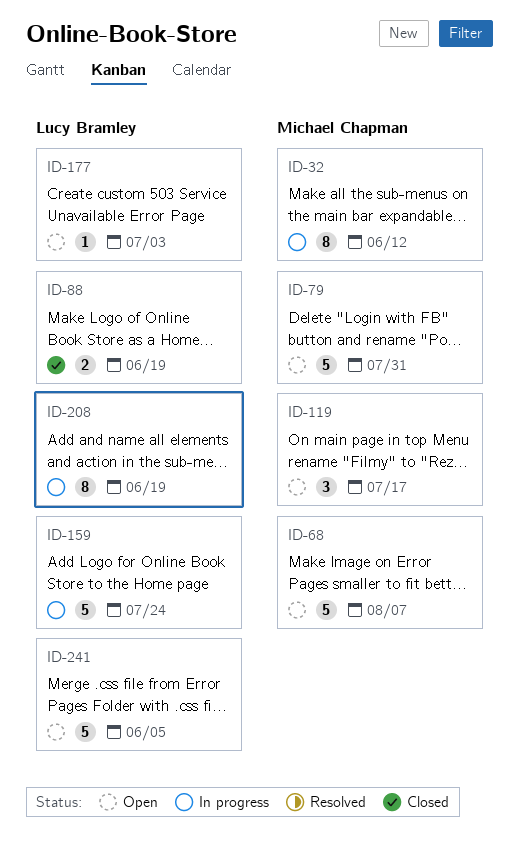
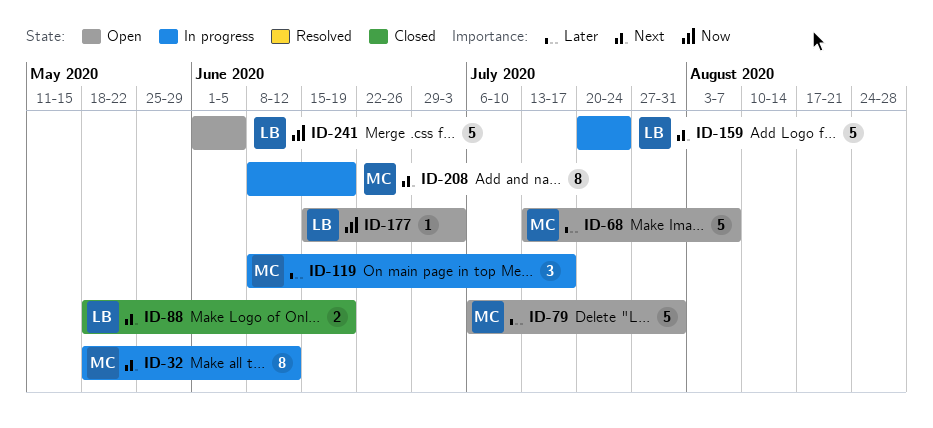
ID-119, status: Open -> In progress
ID-208, owner: Lucy Bramley -> Michael Chapman

